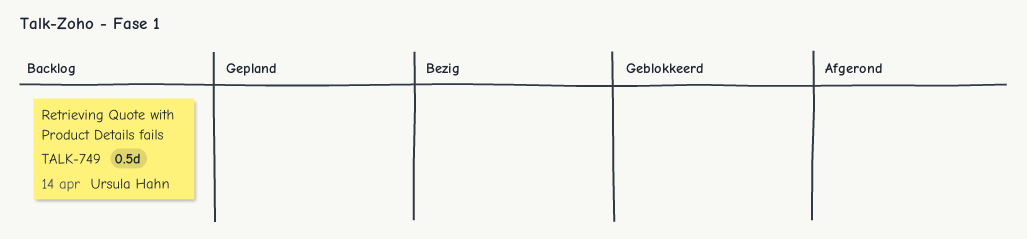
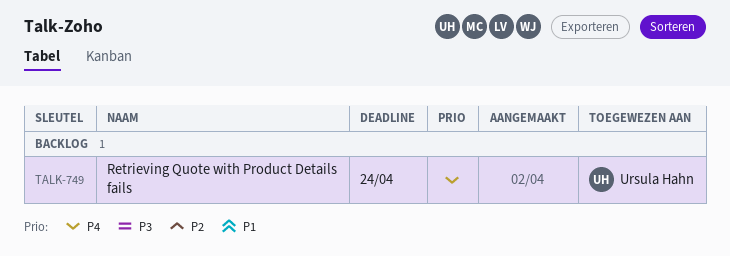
TALK-749, due: Apr 14 -> Apr 24

